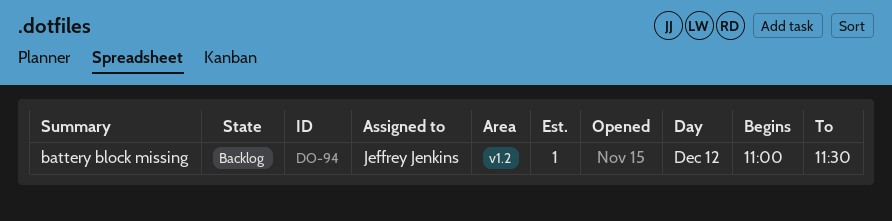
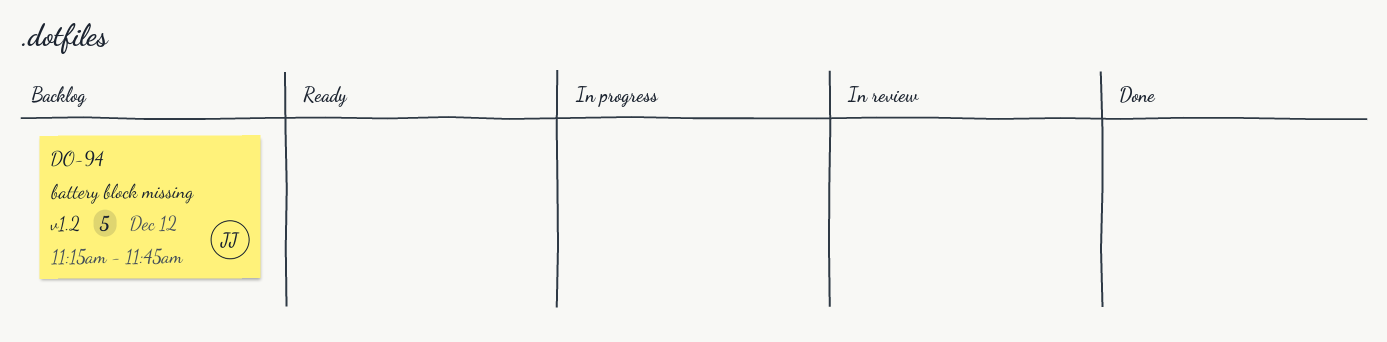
DO-94, estimate: 1 -> 5
DO-94, begins: 11:00 -> 11:15
DO-94, ends: 11:30 -> 11:45

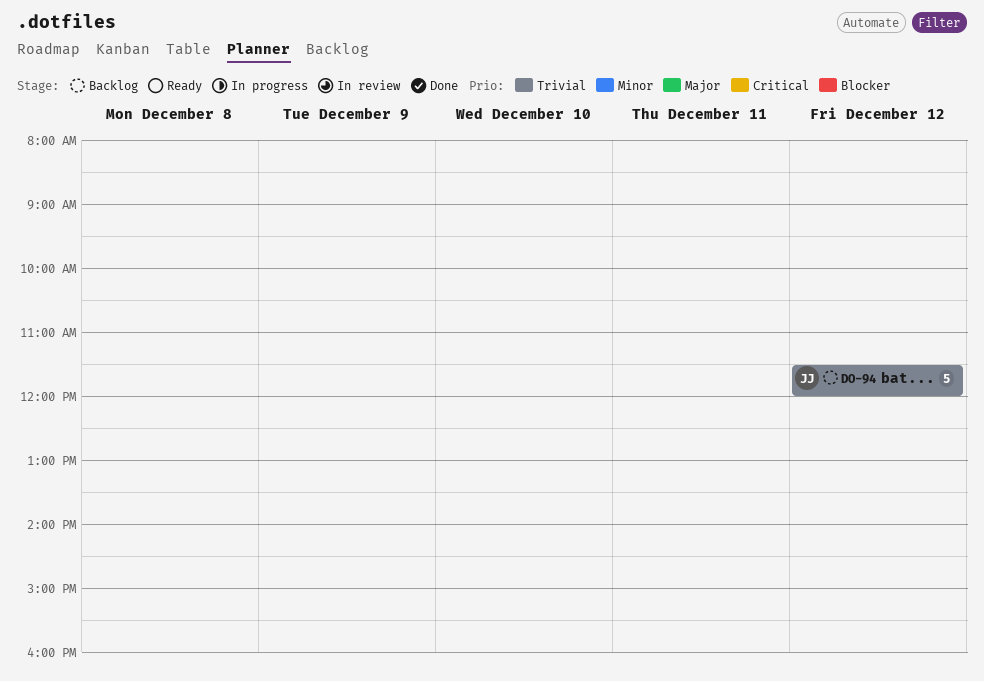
DO-94, begins: 11:15 -> 11:30
DO-94, ends: 11:45 -> 12:00

